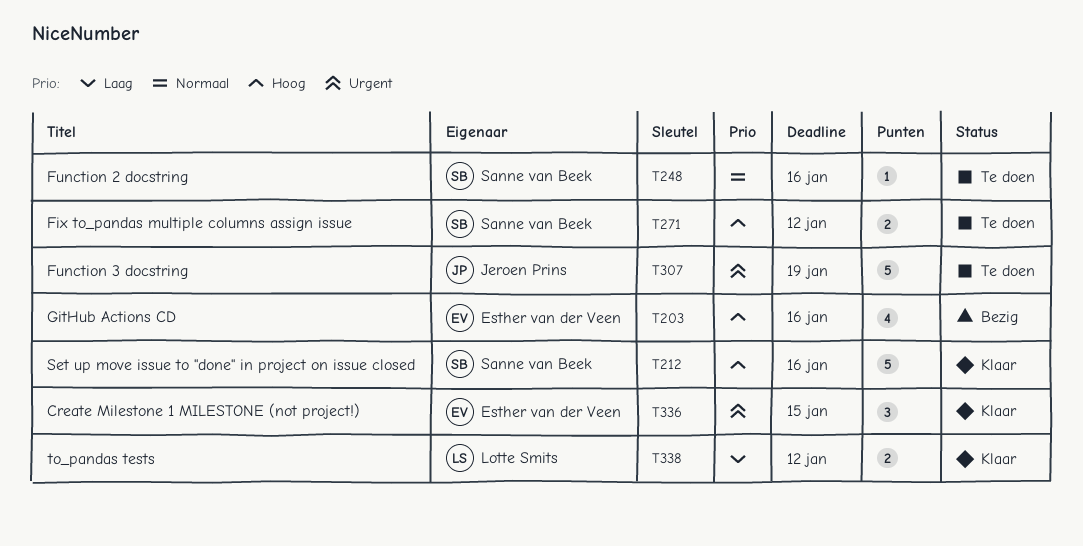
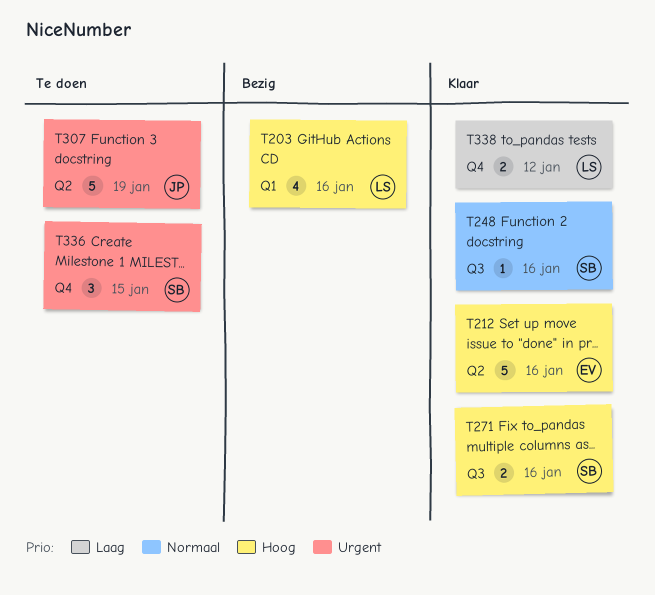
T203, owner: Esther van der Veen -> Lotte Smits
T212, owner: Sanne van Beek -> Esther van der Veen
T248, status: Te doen -> Klaar
T271, status: Te doen -> Klaar
T271, due: Jan 12 -> Jan 16
T336, status: Klaar -> Te doen
T336, owner: Esther van der Veen -> Sanne van Beek

